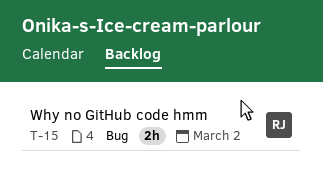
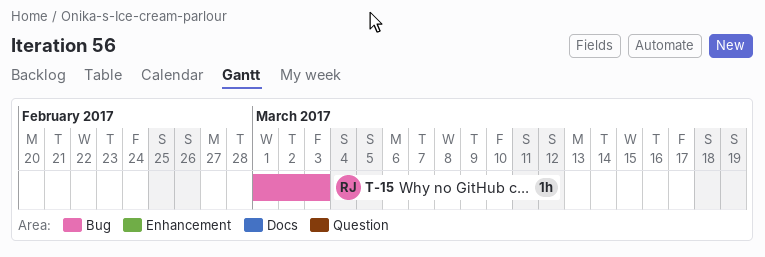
T-15, estimate: 2h -> 1h
T-15, due: Mar 2 -> Mar 3

